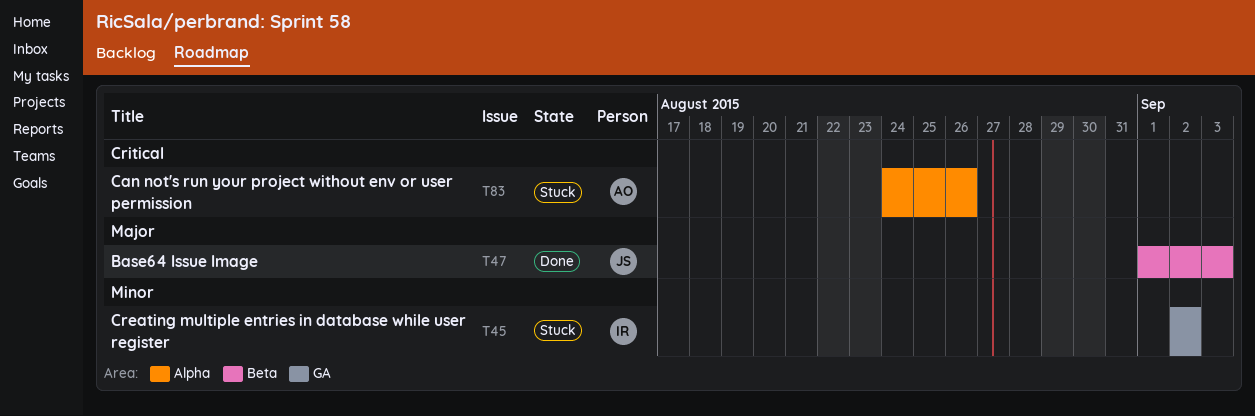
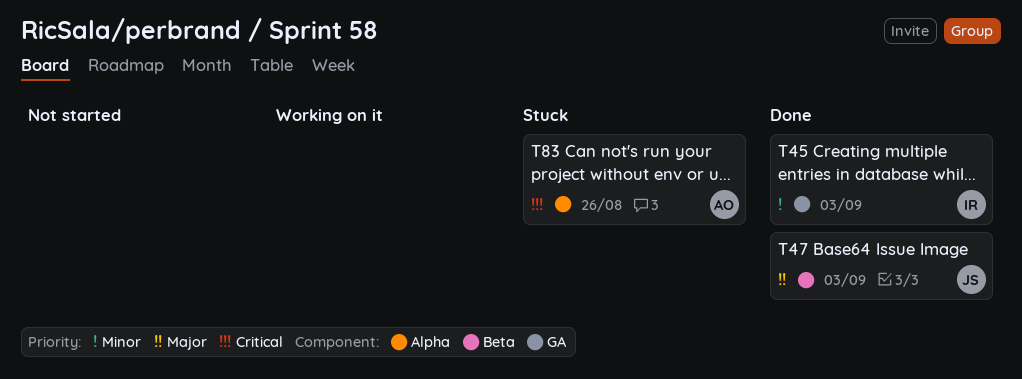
T45, status: Stuck -> Done
T45, due: Sep 2 -> Sep 3

